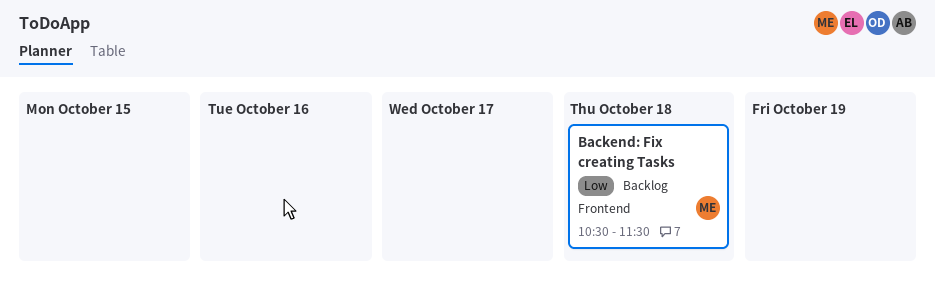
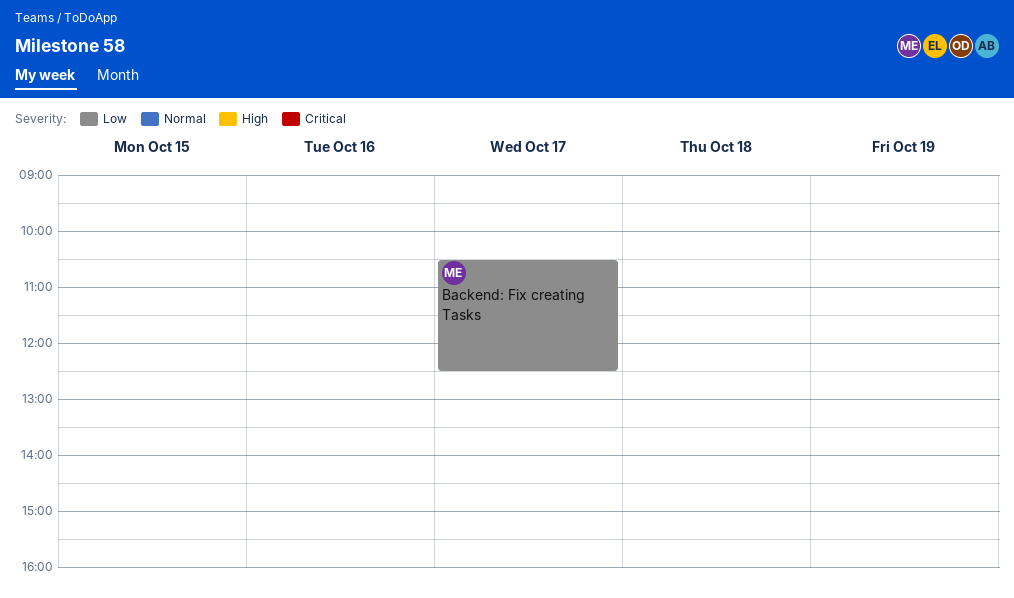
Backend: Fix creating Tasks, day: Oct 18 -> Oct 17
Backend: Fix creating Tasks, ends: 11:30 -> 12:30

